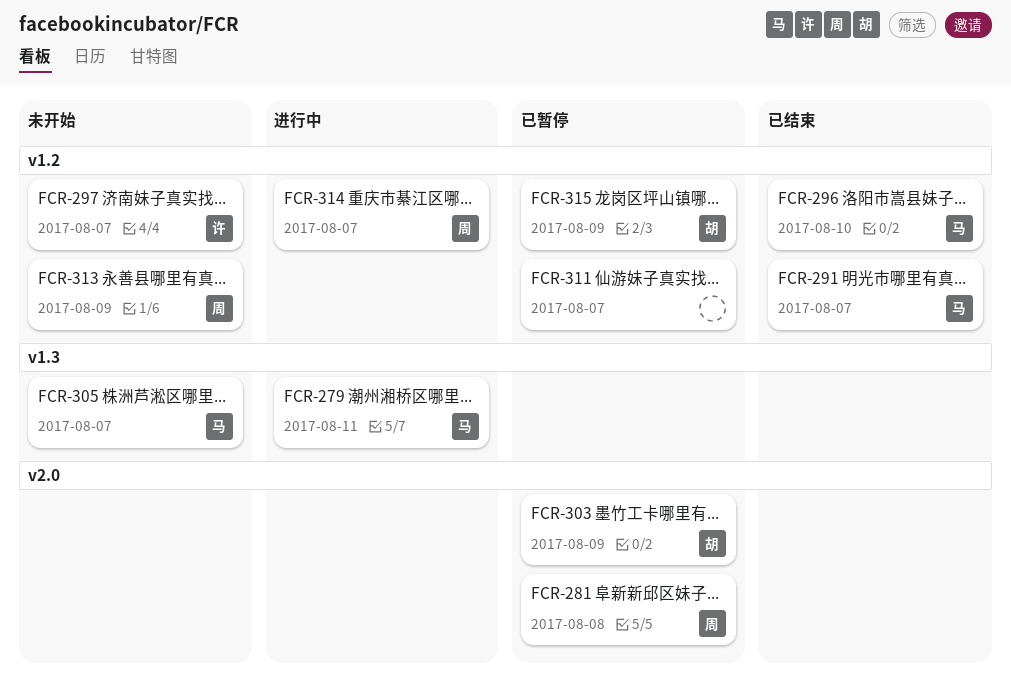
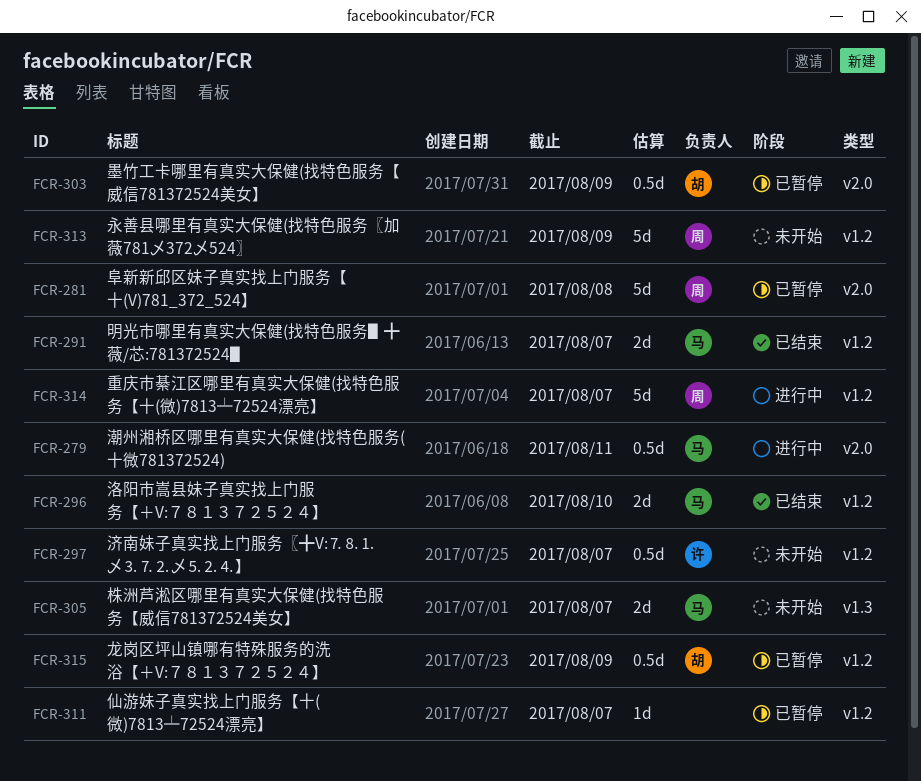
FCR-279, label: v1.3 -> v2.0

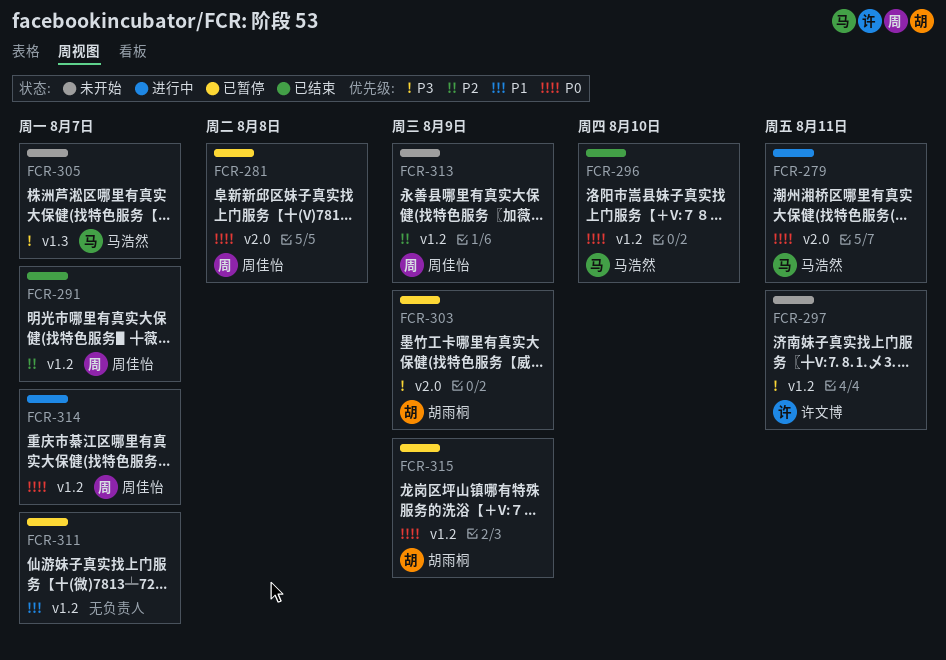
FCR-291, owner: 马浩然 -> 周佳怡
FCR-297, due: Aug 7 -> Aug 11

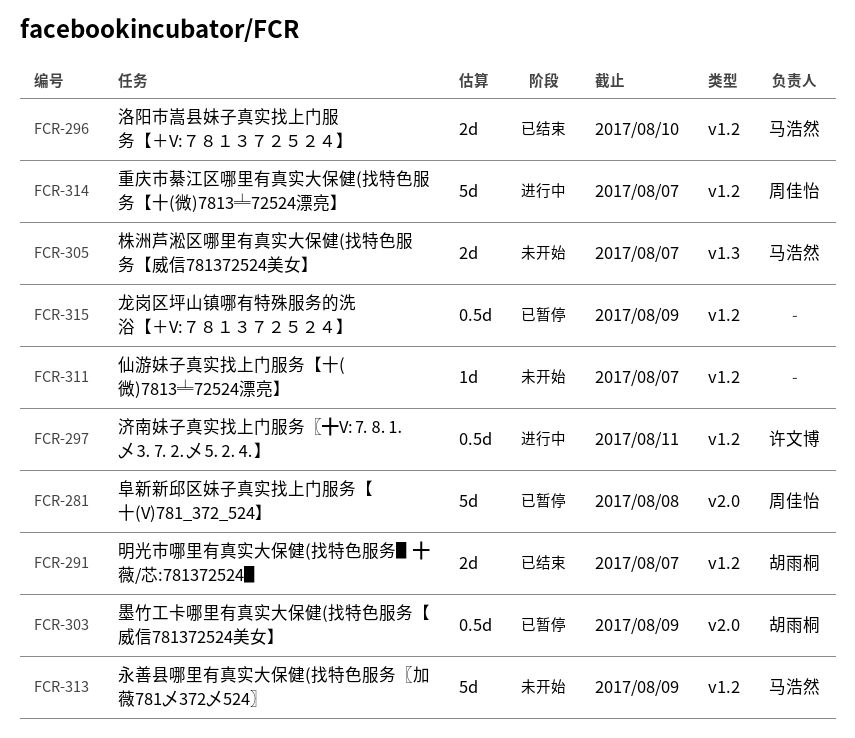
FCR-279: present -> none
FCR-291, owner: 周佳怡 -> 胡雨桐
FCR-297, status: 未开始 -> 进行中
FCR-311, status: 已暂停 -> 未开始
FCR-313, owner: 周佳怡 -> 马浩然
FCR-315, owner: 胡雨桐 -> none

